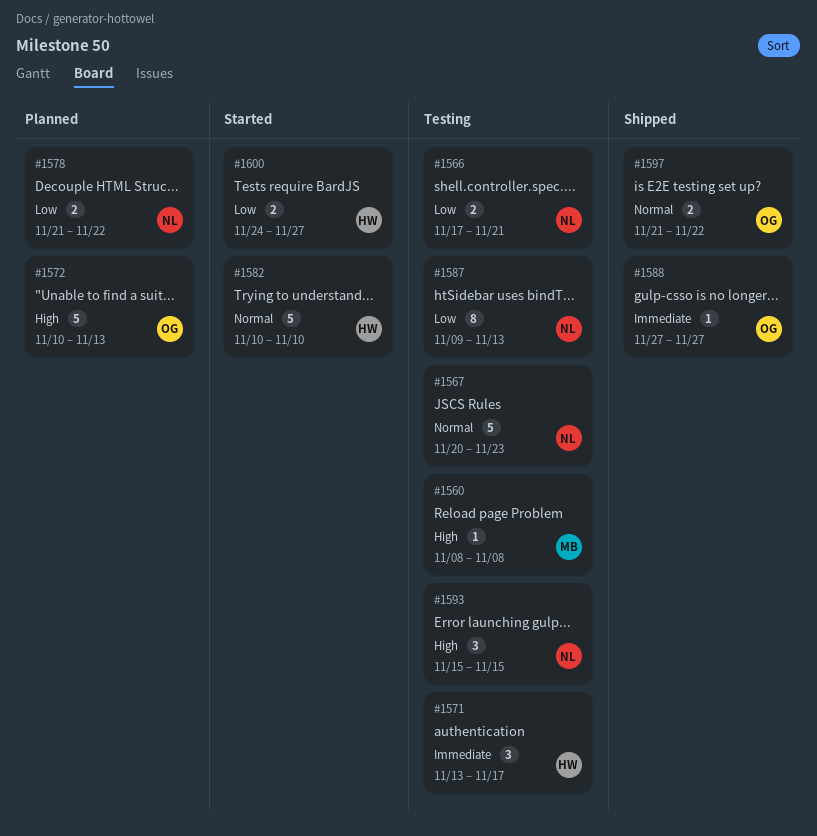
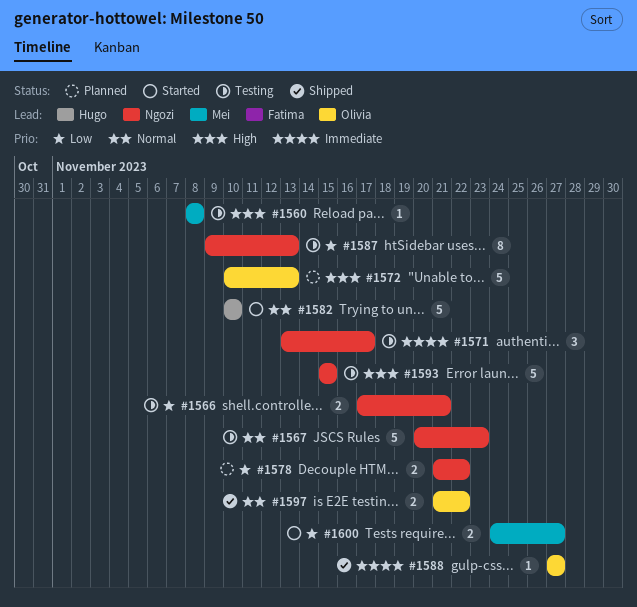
#1571, owner: Hugo -> Ngozi
#1593, estimate: 3 -> 5
#1600, owner: Hugo -> Mei

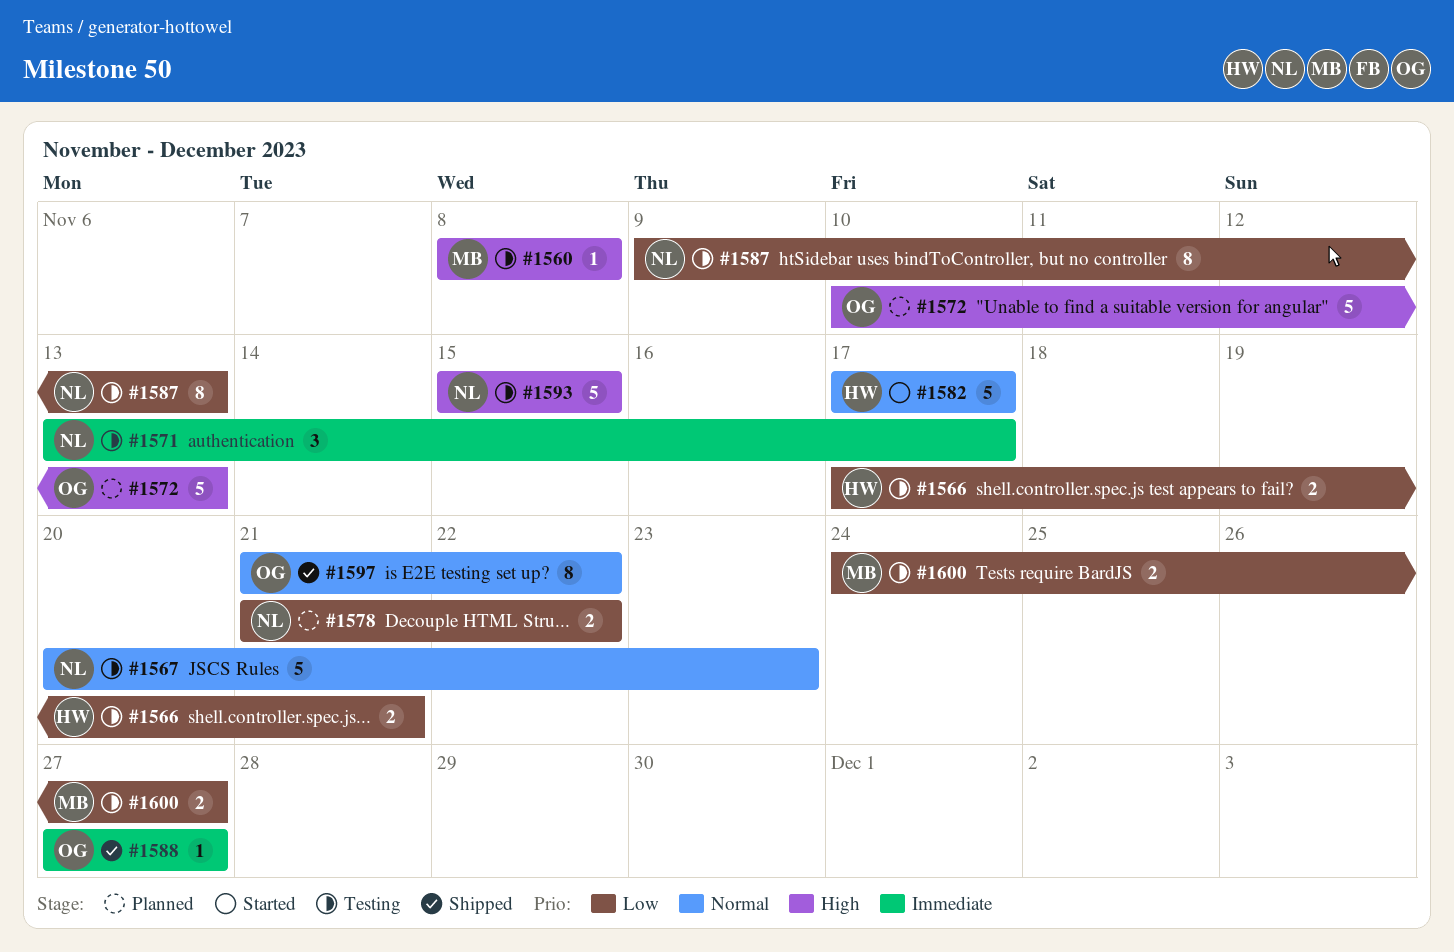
#1566, owner: Ngozi -> Hugo
#1582, start: Nov 10 -> Nov 17
#1582, due: Nov 10 -> Nov 17
#1597, estimate: 2 -> 8
#1600, status: Started -> Testing

